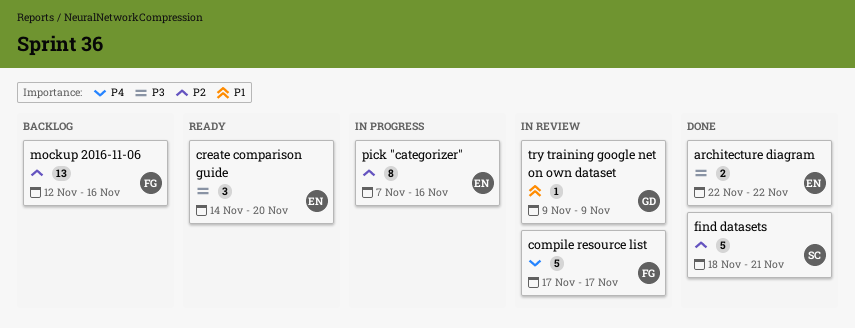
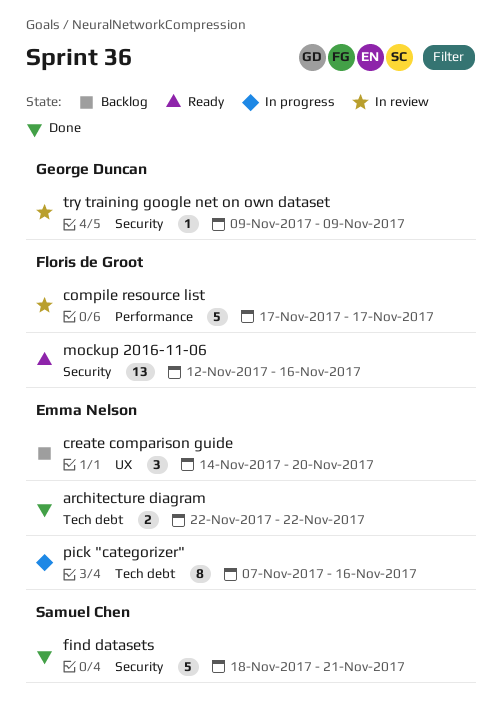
create comparison guide, status: Ready -> Backlog
mockup 2016-11-06, status: Backlog -> Ready

